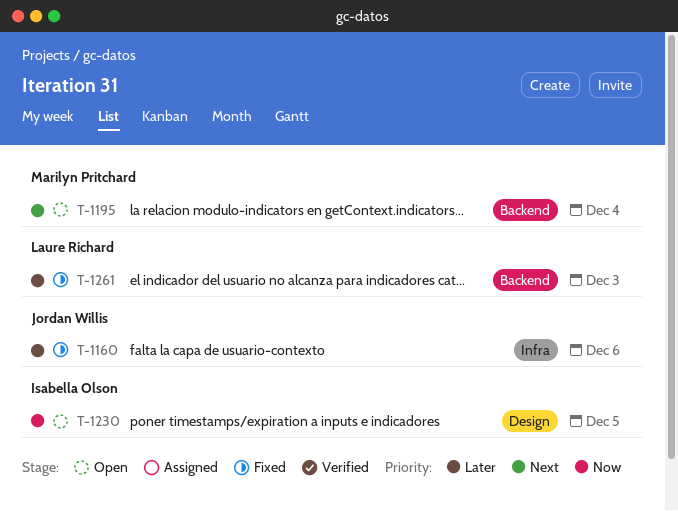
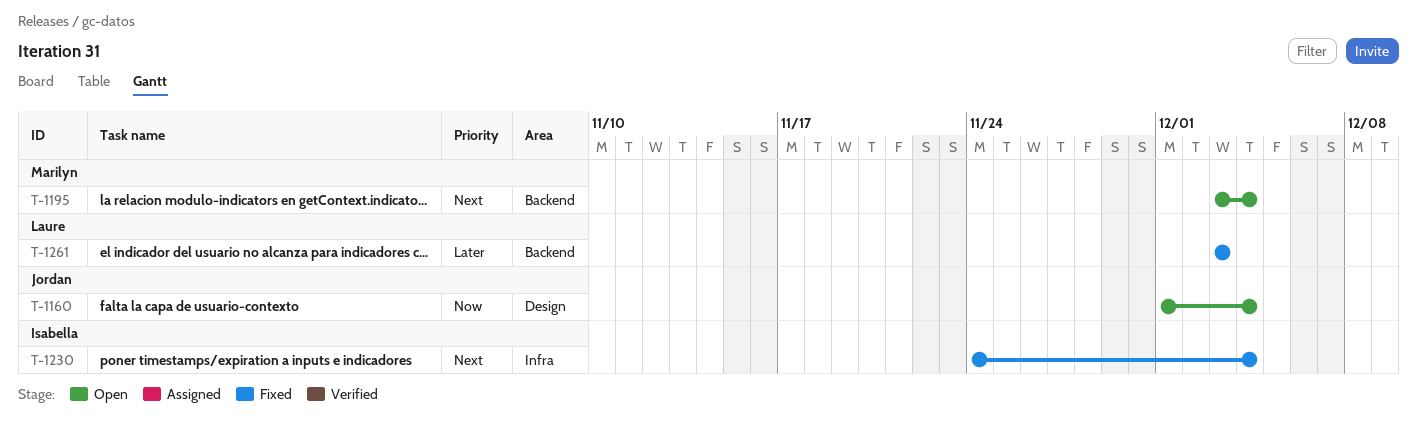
T-1160, status: Fixed -> Open
T-1160, priority: Later -> Now
T-1160, label: Infra -> Design
T-1160, due: Dec 6 -> Dec 4
T-1230, status: Open -> Fixed
T-1230, priority: Now -> Next
T-1230, label: Design -> Infra
T-1230, due: Dec 5 -> Dec 4

